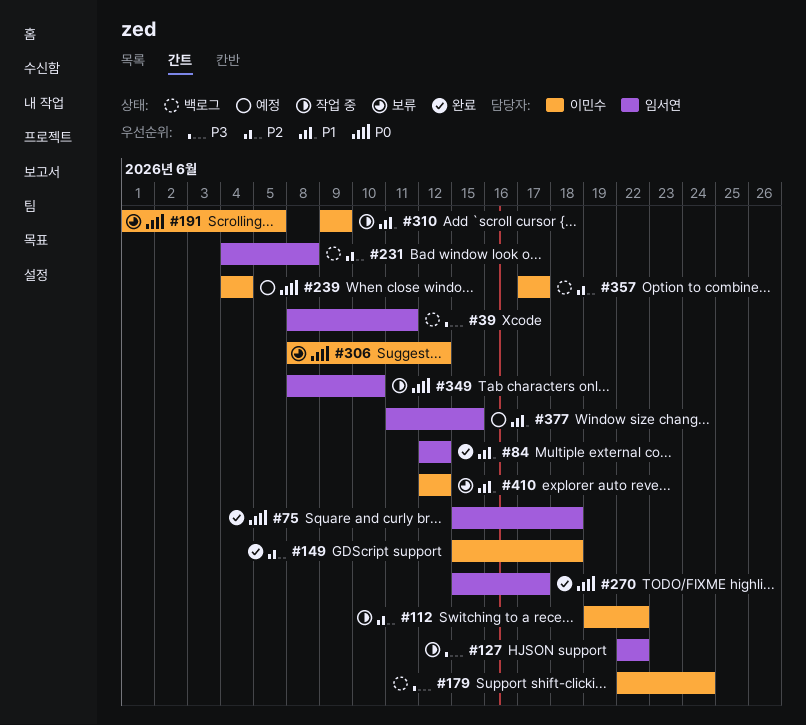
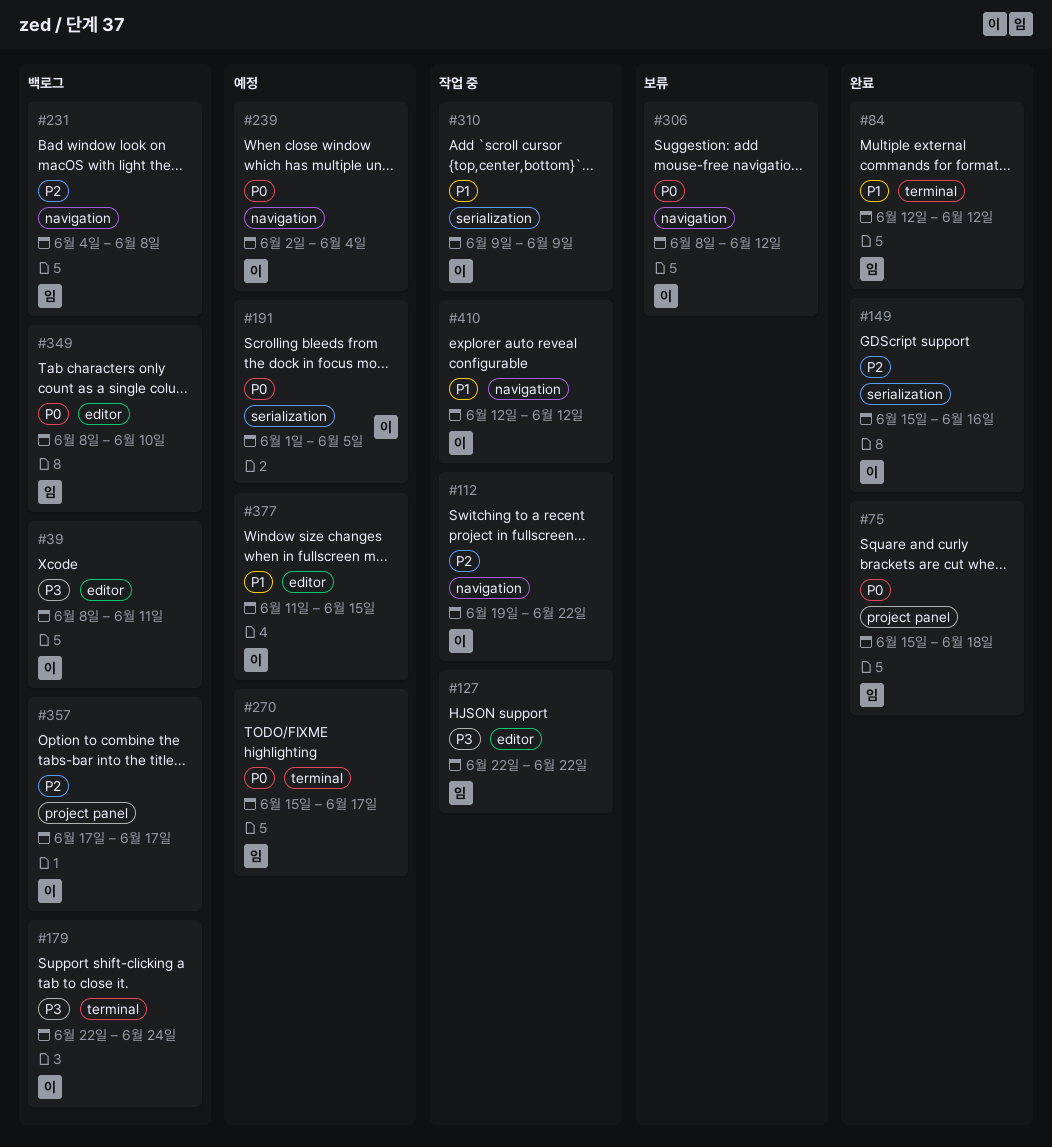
#39, owner: 임서연 -> 이민수
#149, due: Jun 18 -> Jun 16
#191, status: 보류 -> 예정
#239, start: Jun 4 -> Jun 2
#270, status: 완료 -> 예정
#349, status: 작업 중 -> 백로그
#377, owner: 임서연 -> 이민수
#410, status: 보류 -> 작업 중

